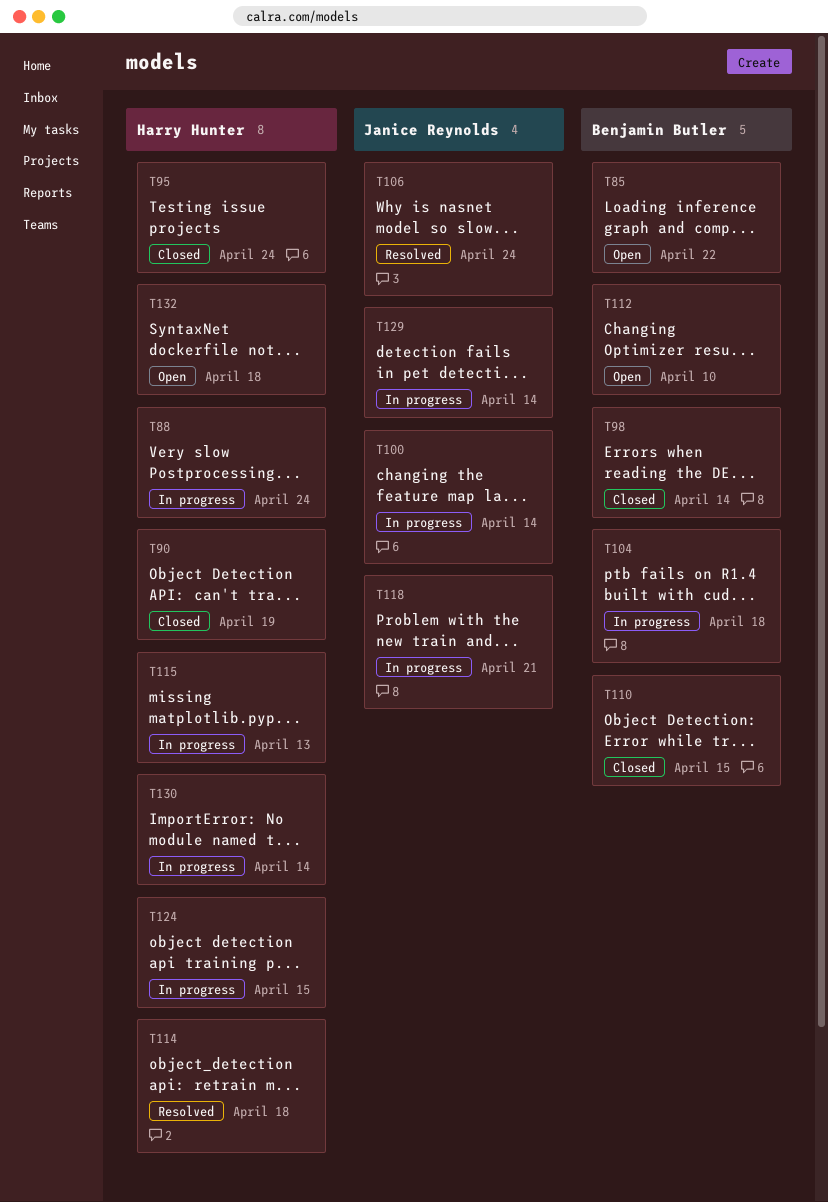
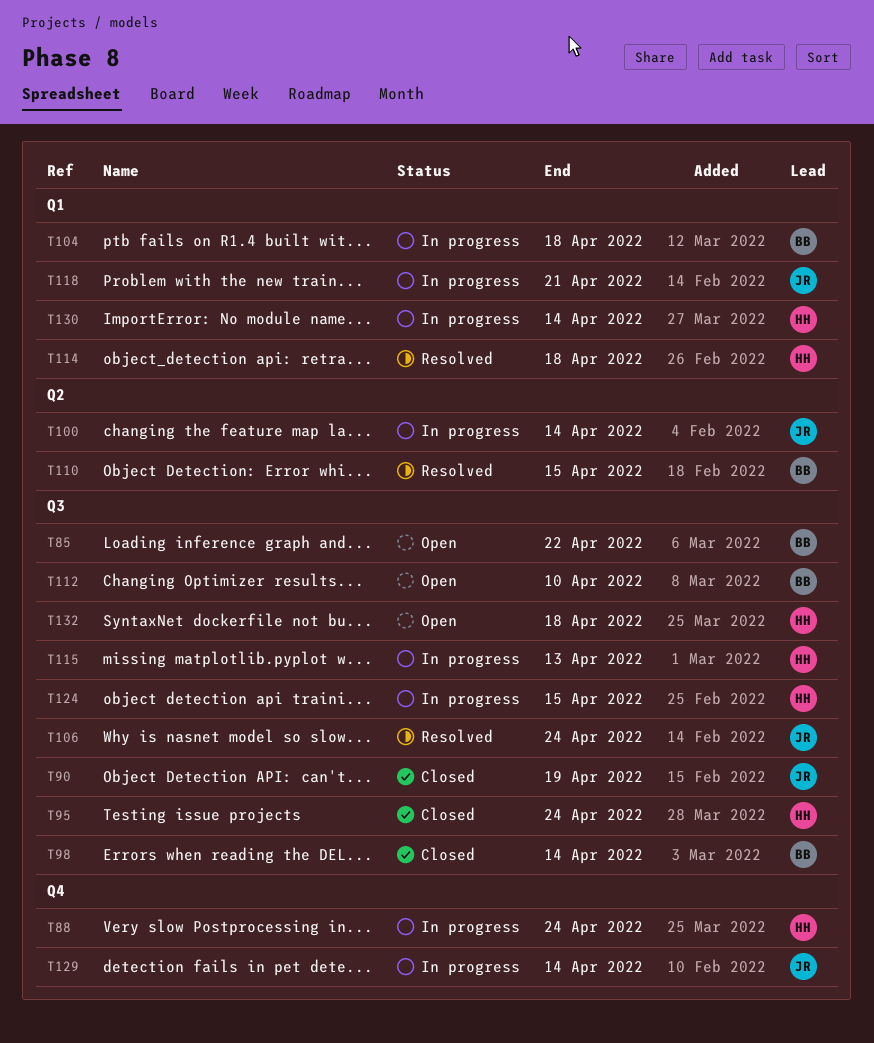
T90, owner: Harry Hunter -> Janice Reynolds
T110, status: Closed -> Resolved

